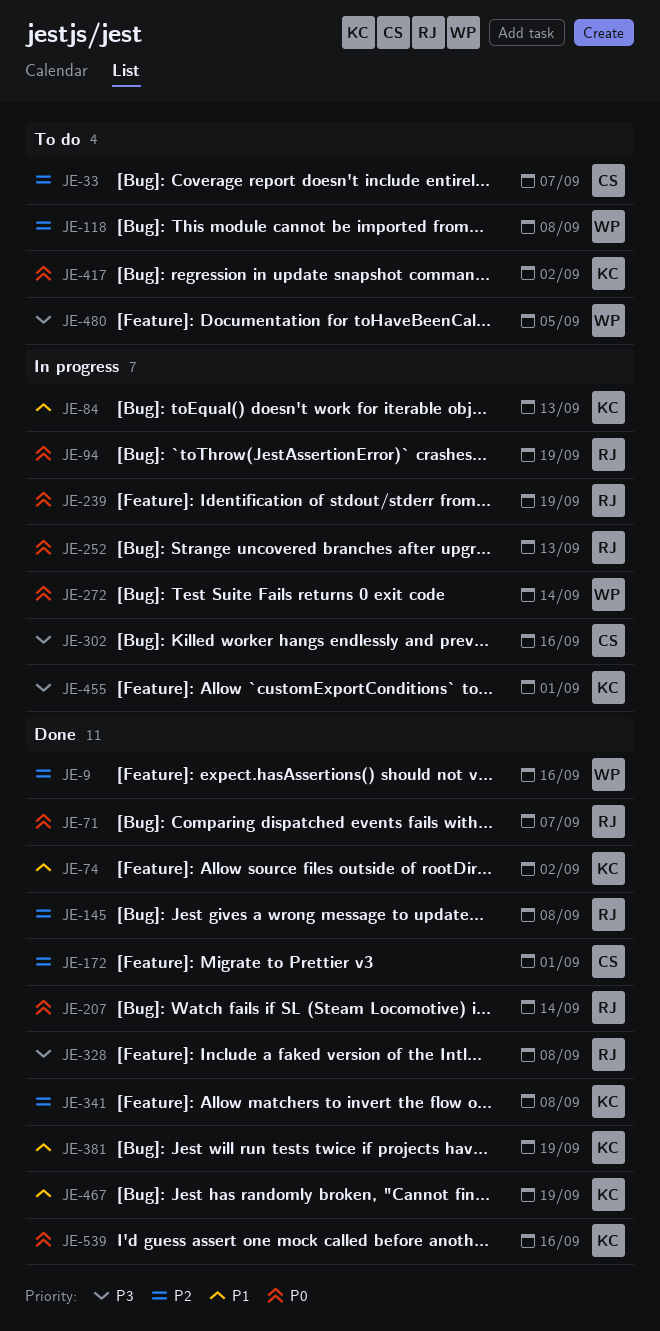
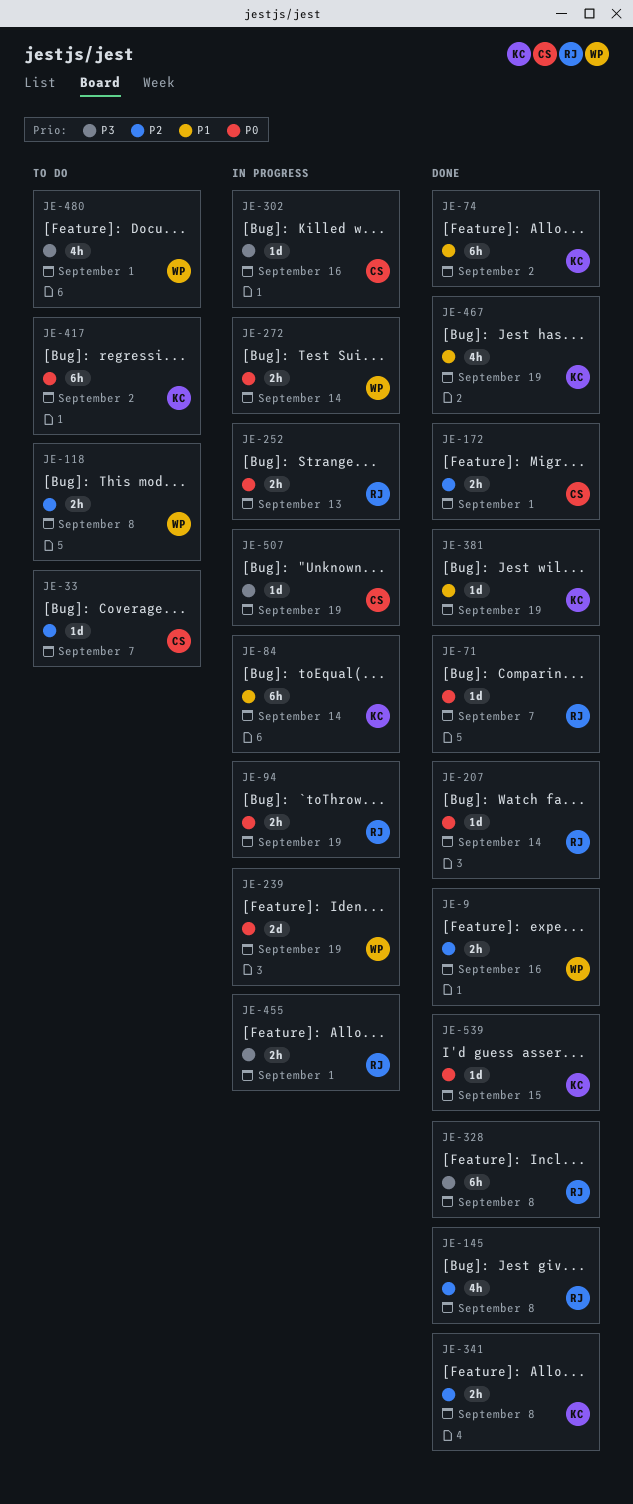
JE-84, due: Sep 13 -> Sep 14
JE-239, owner: RJ -> WP
JE-455, owner: KC -> RJ
JE-480, due: Sep 5 -> Sep 1
JE-507: none -> present
JE-539, due: Sep 16 -> Sep 15

